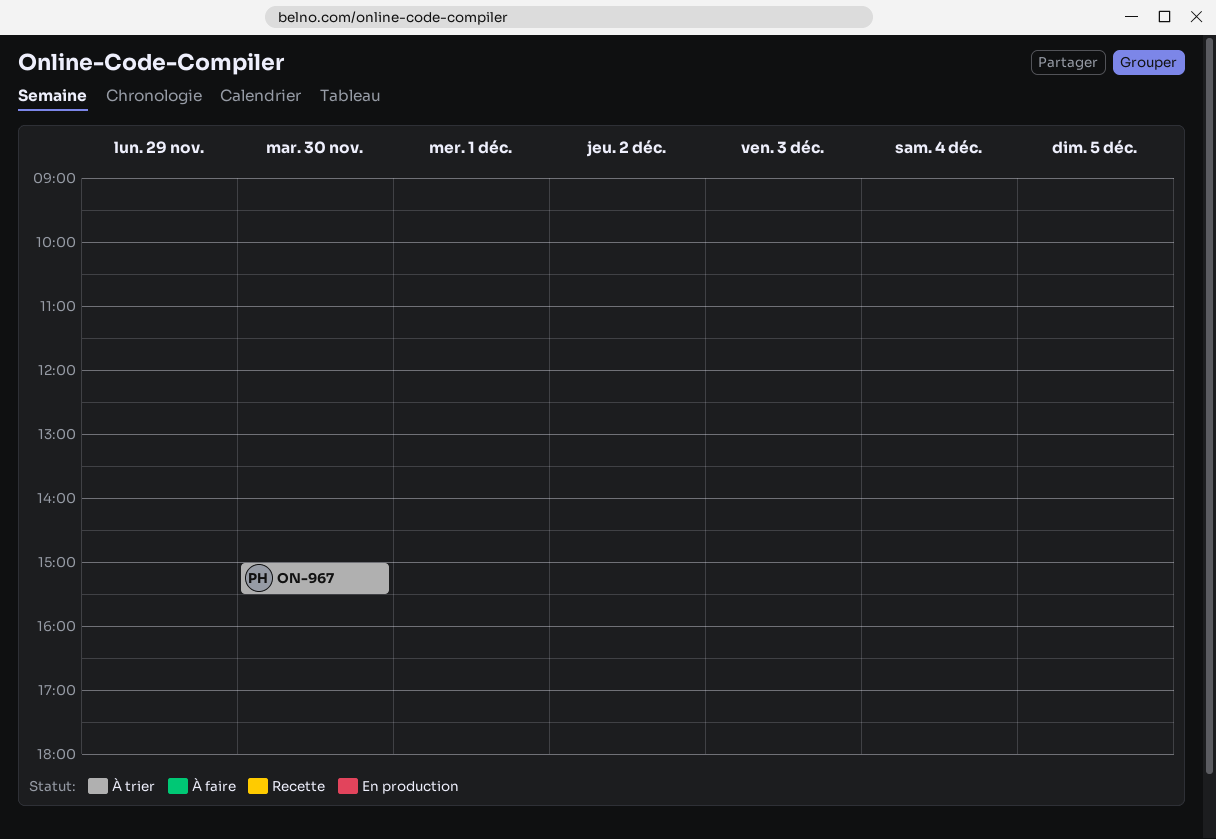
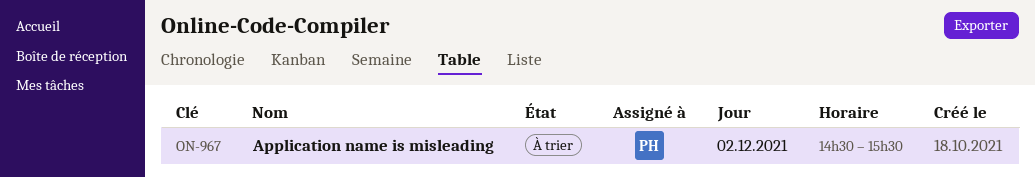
ON-967, day: Nov 30 -> Dec 2
ON-967, begins: 15:00 -> 14:30

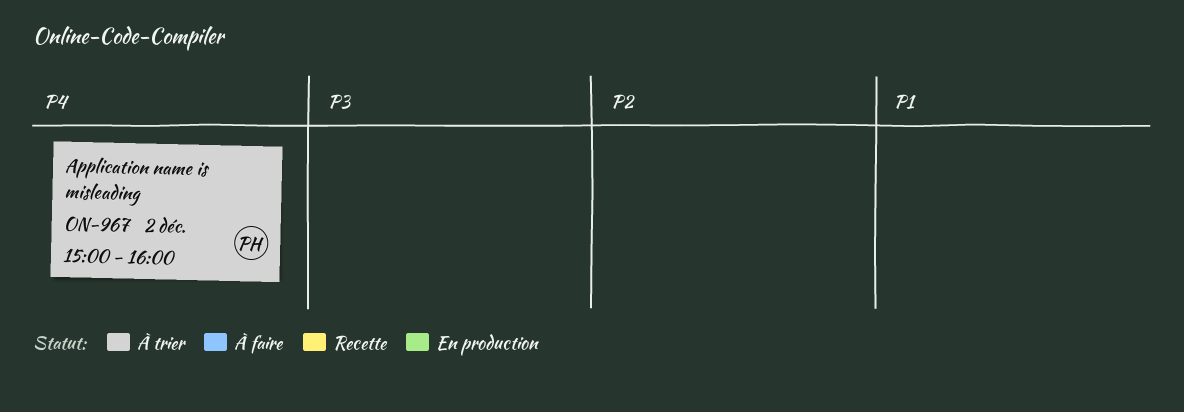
ON-967, begins: 14:30 -> 15:00
ON-967, ends: 15:30 -> 16:00

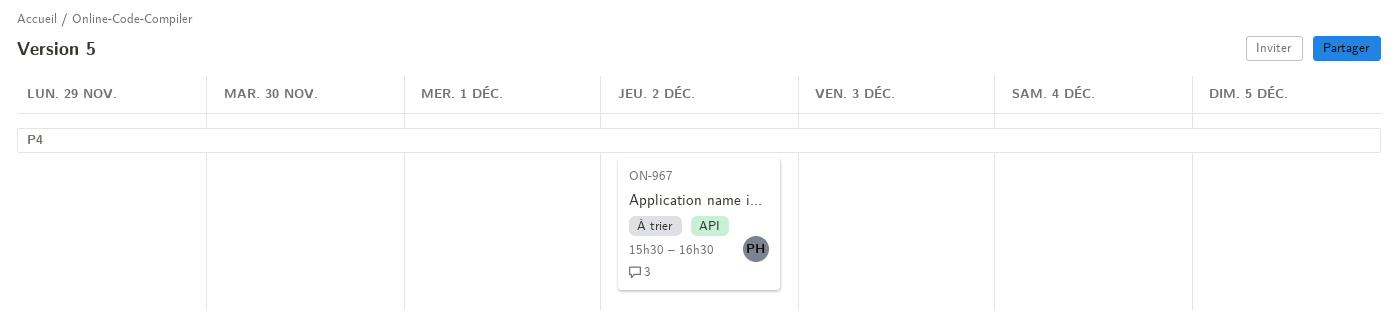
ON-967, begins: 15:00 -> 15:30
ON-967, ends: 16:00 -> 16:30

